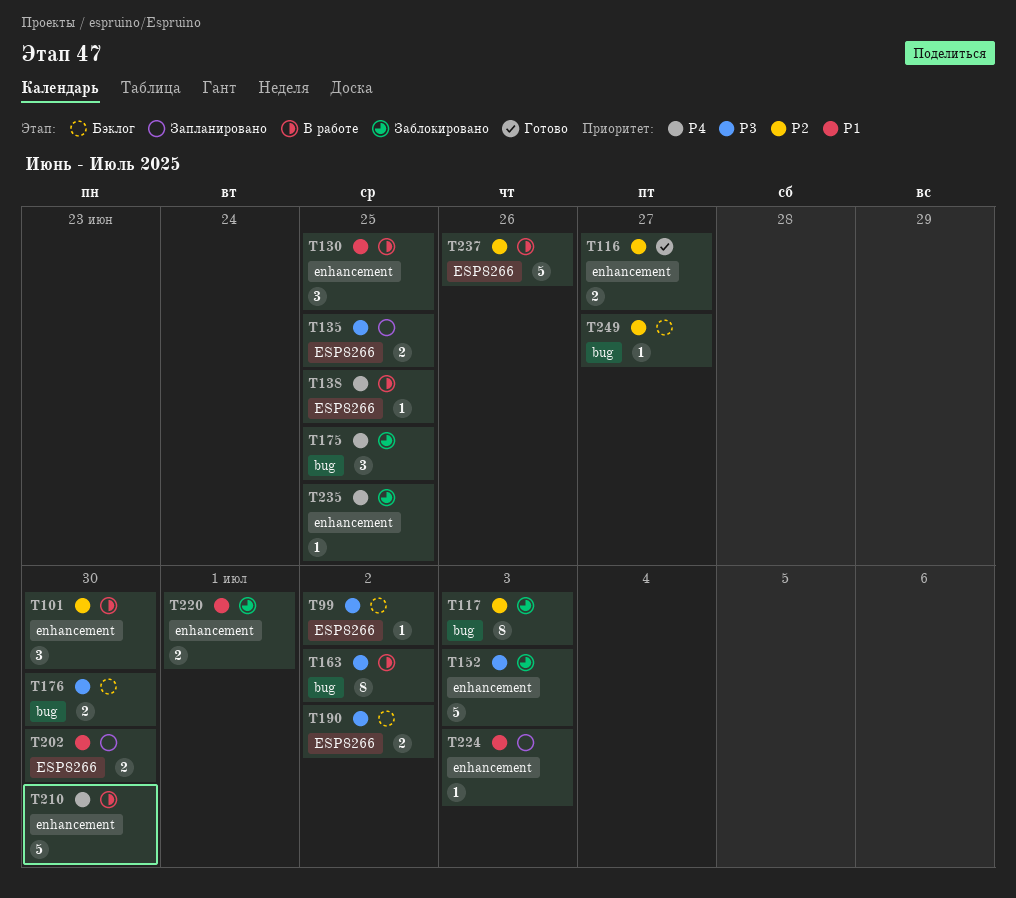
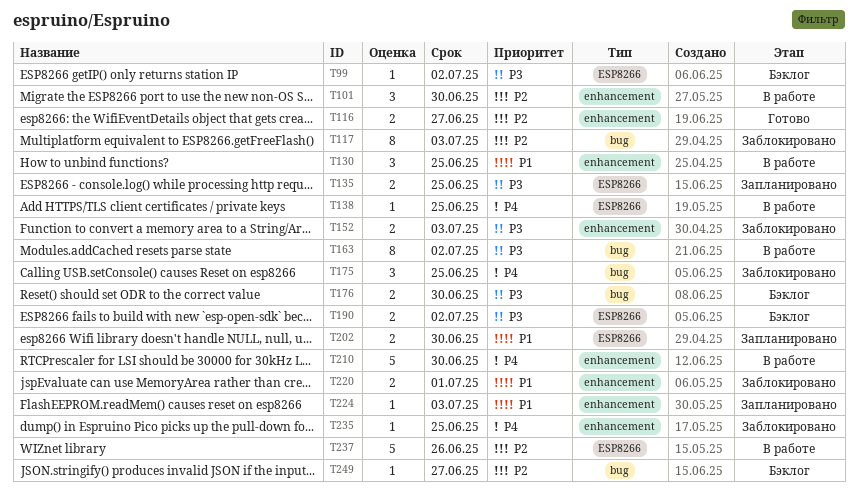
T152, estimate: 5 -> 2

